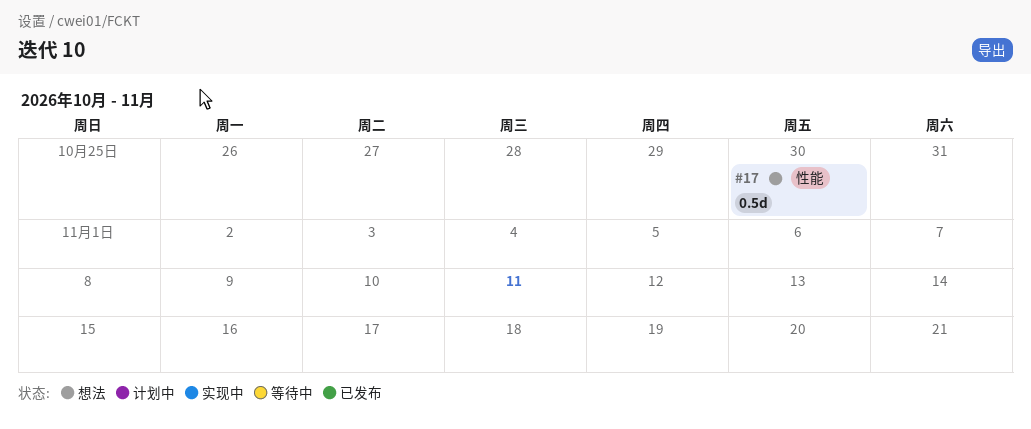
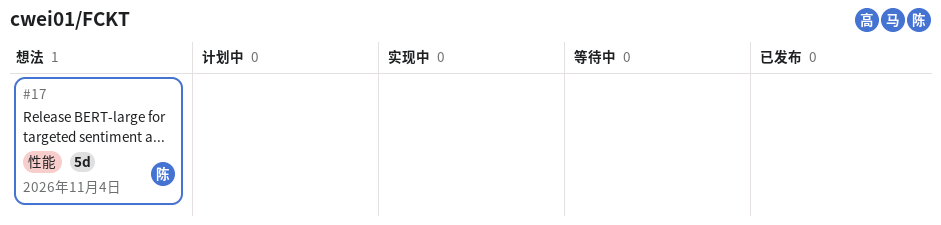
#17, estimate: 0.5d -> 5d
#17, due: Oct 30 -> Nov 4

